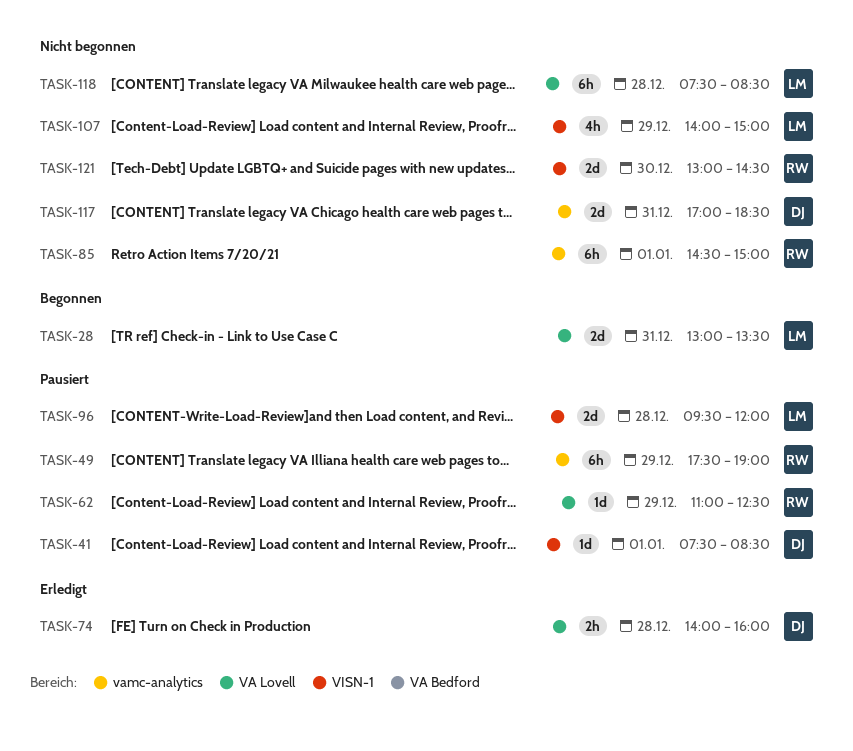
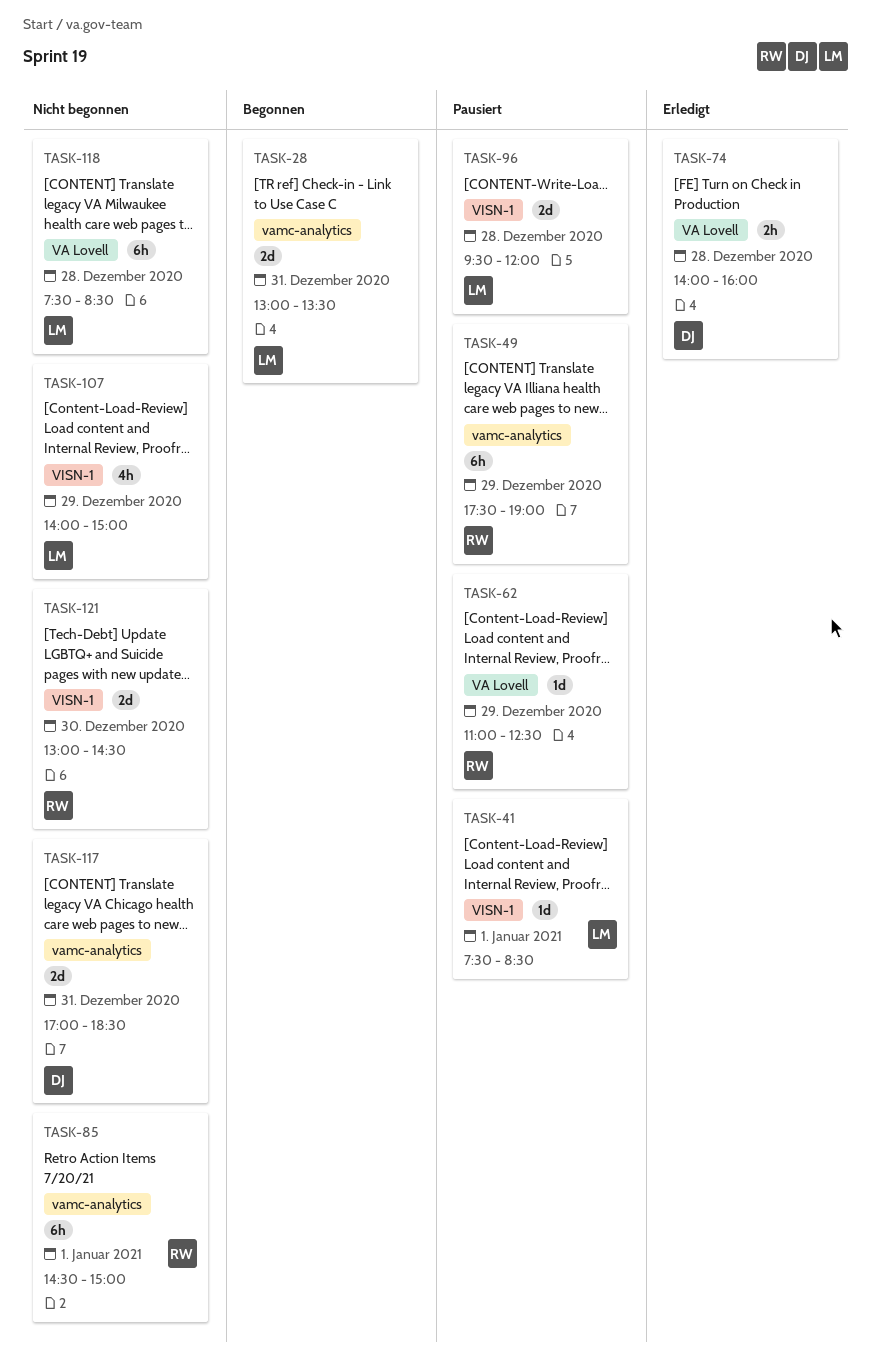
TASK-28, label: VA Lovell -> vamc-analytics
TASK-41, owner: DJ -> LM

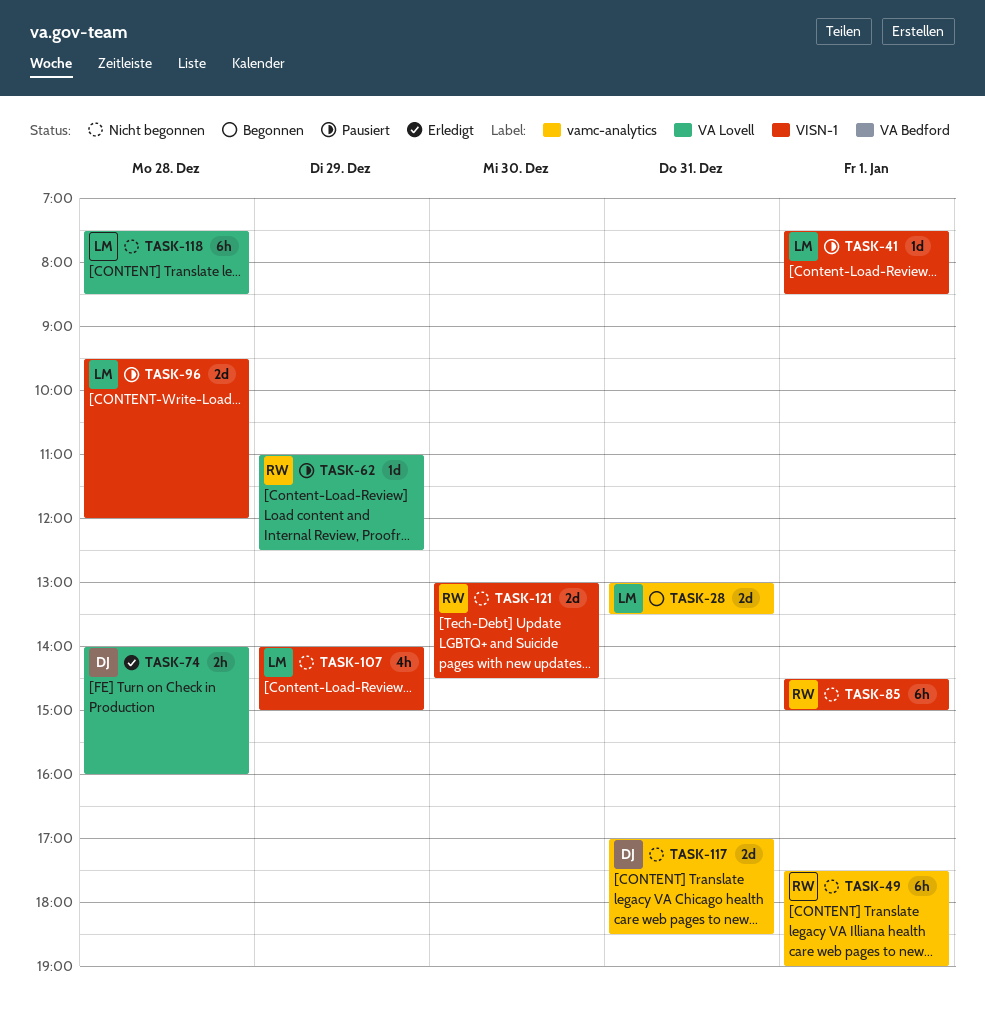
TASK-49, status: Pausiert -> Nicht begonnen
TASK-49, day: Dec 29 -> Jan 1
TASK-85, label: vamc-analytics -> VISN-1

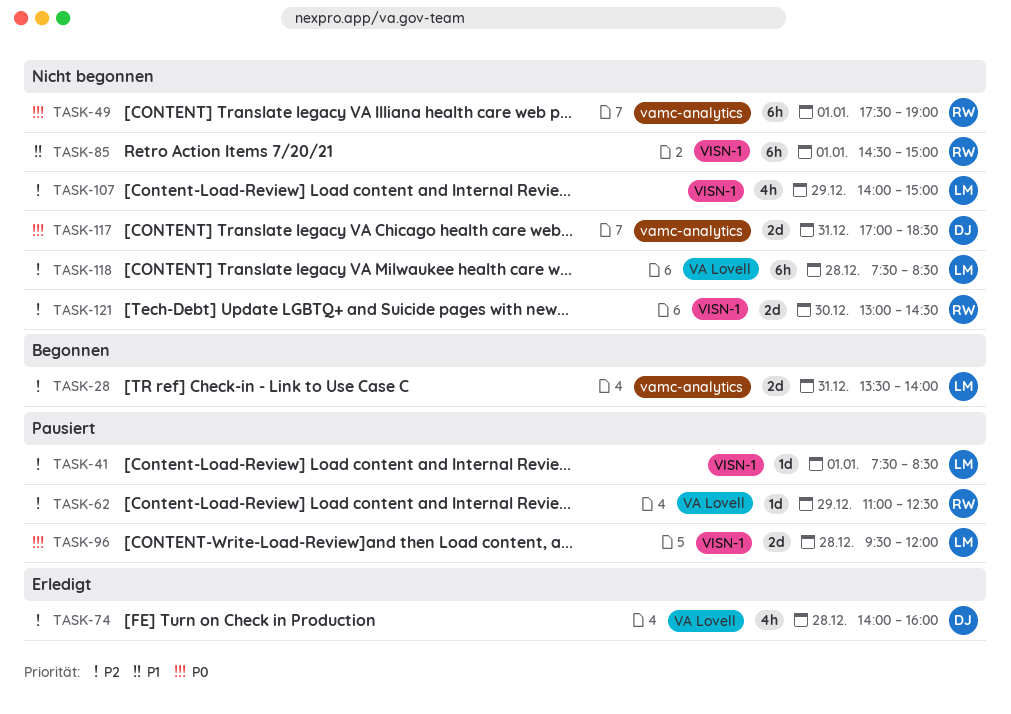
TASK-28, begins: 13:00 -> 13:30
TASK-28, ends: 13:30 -> 14:00
TASK-74, estimate: 2h -> 4h

